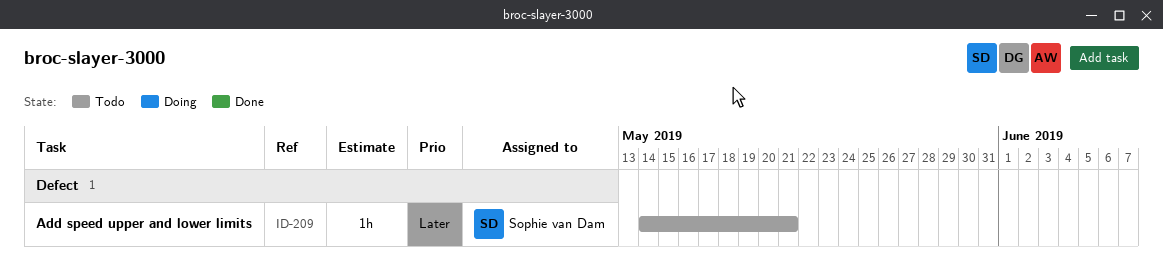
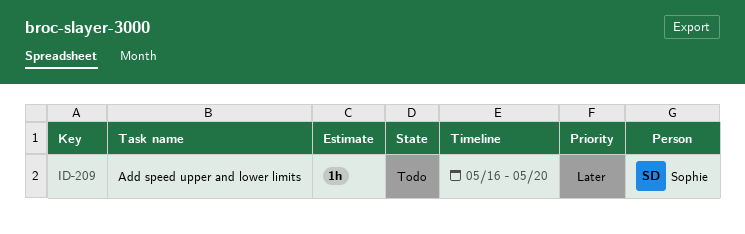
ID-209, start: May 14 -> May 16
ID-209, due: May 21 -> May 20

